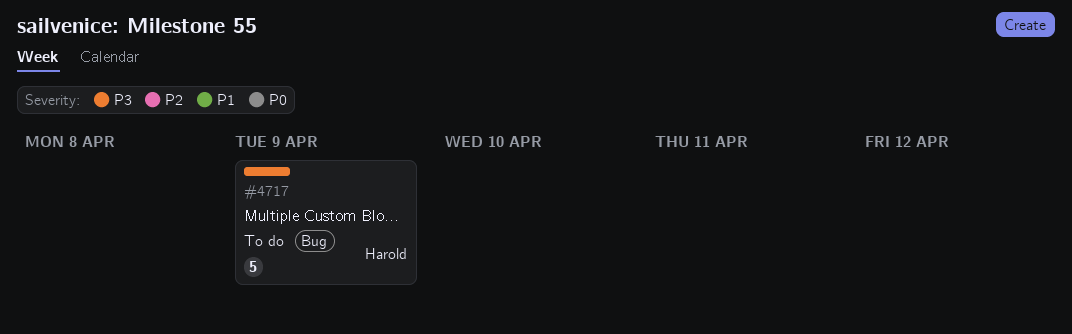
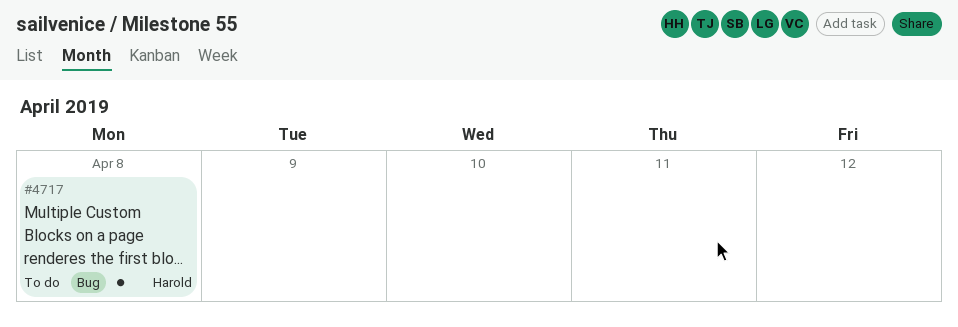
#4717, estimate: 5 -> 1
#4717, due: Apr 9 -> Apr 8

